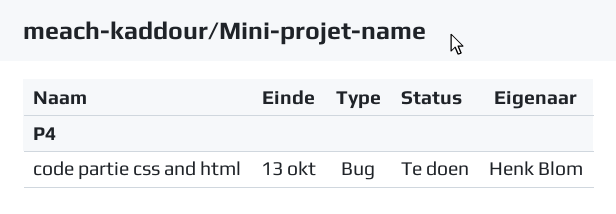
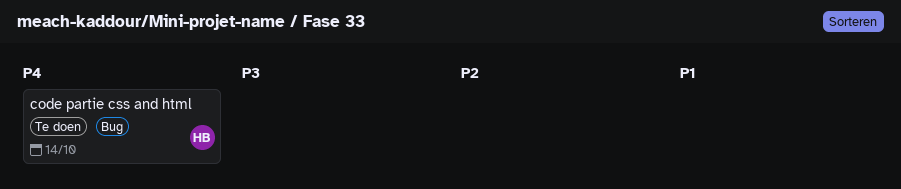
code partie css and html, due: Oct 13 -> Oct 14

